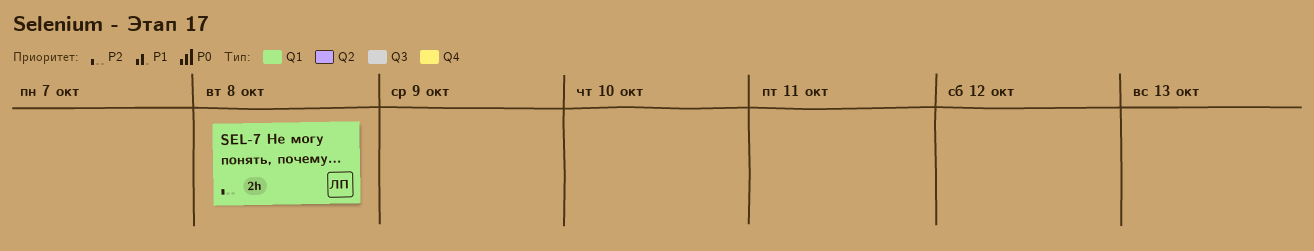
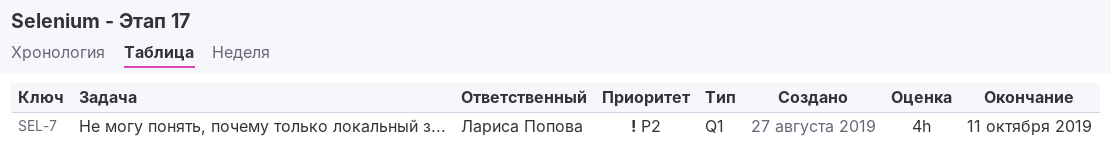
SEL-7, estimate: 2h -> 4h
SEL-7, due: Oct 8 -> Oct 11

